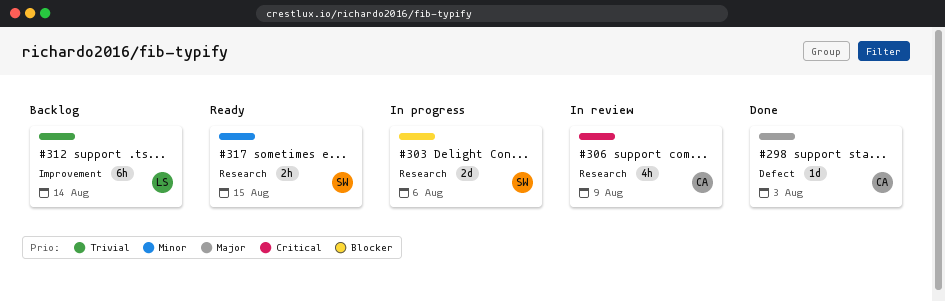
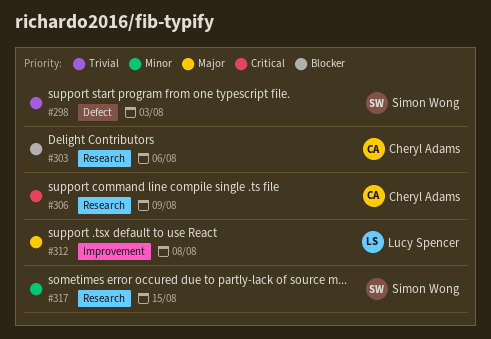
#298, owner: Cheryl Adams -> Simon Wong
#298, priority: Major -> Trivial
#303, owner: Simon Wong -> Cheryl Adams
#312, priority: Trivial -> Major
#312, due: Aug 14 -> Aug 8

